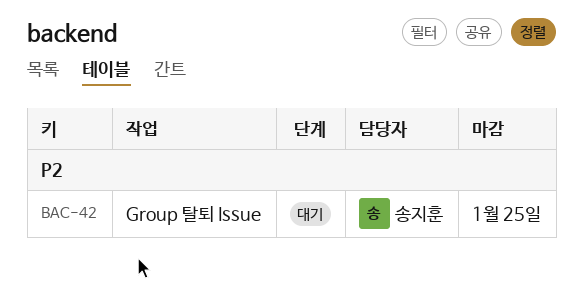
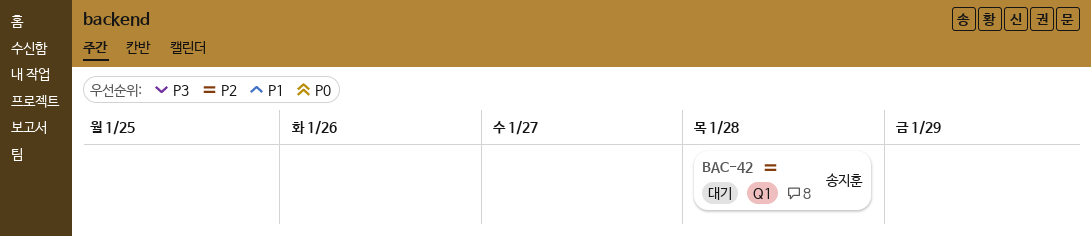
BAC-42, due: Jan 25 -> Jan 28

